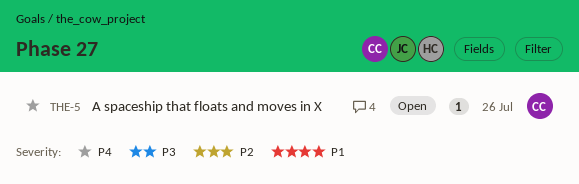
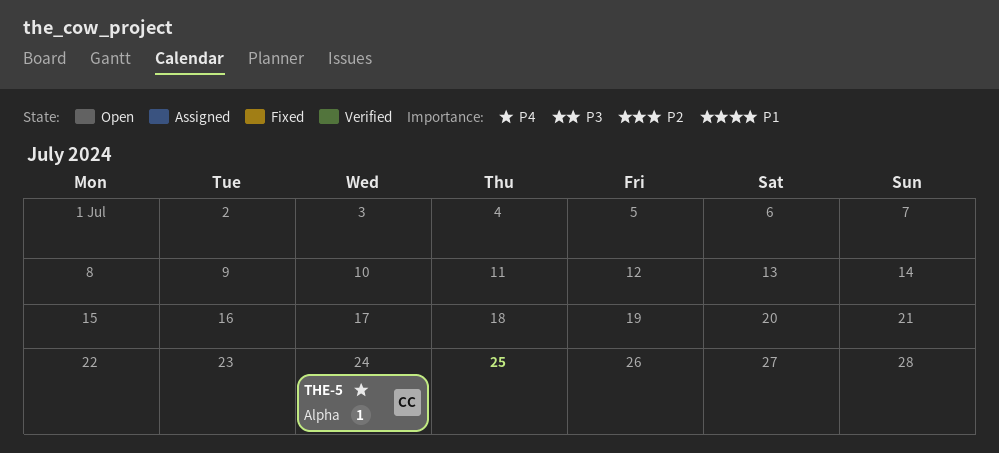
THE-5, due: Jul 26 -> Jul 24

